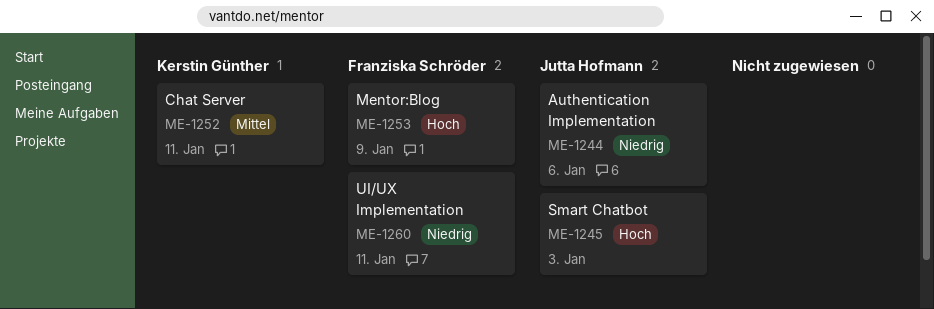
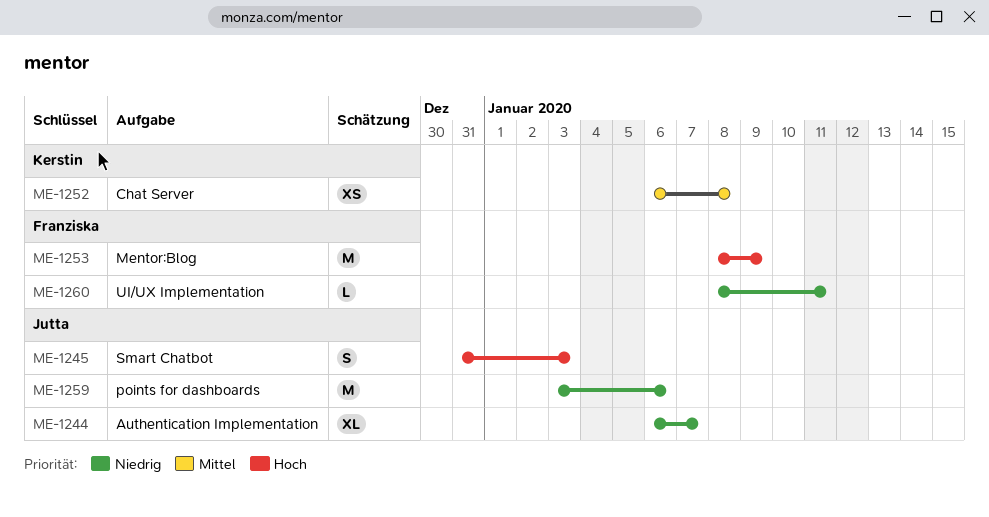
ME-1244, due: Jan 6 -> Jan 7
ME-1252, due: Jan 11 -> Jan 8
ME-1259: none -> present

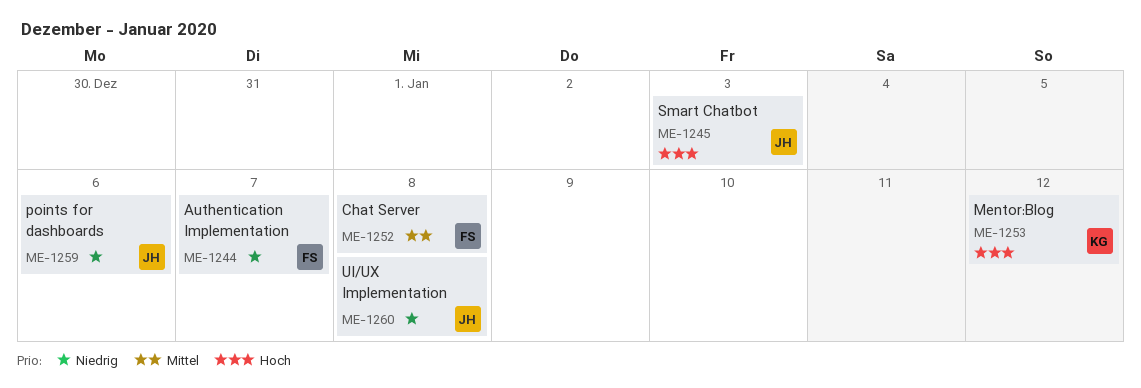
ME-1244, owner: Jutta -> Franziska
ME-1252, owner: Kerstin -> Franziska
ME-1253, owner: Franziska -> Kerstin
ME-1253, due: Jan 9 -> Jan 12
ME-1260, owner: Franziska -> Jutta
ME-1260, due: Jan 11 -> Jan 8

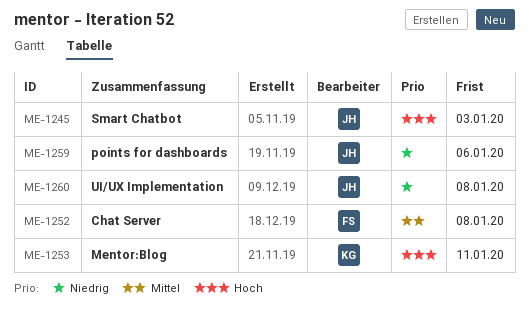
ME-1244: present -> none
ME-1253, due: Jan 12 -> Jan 11

